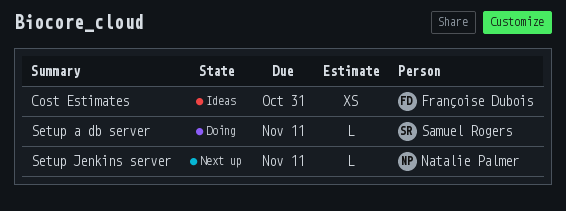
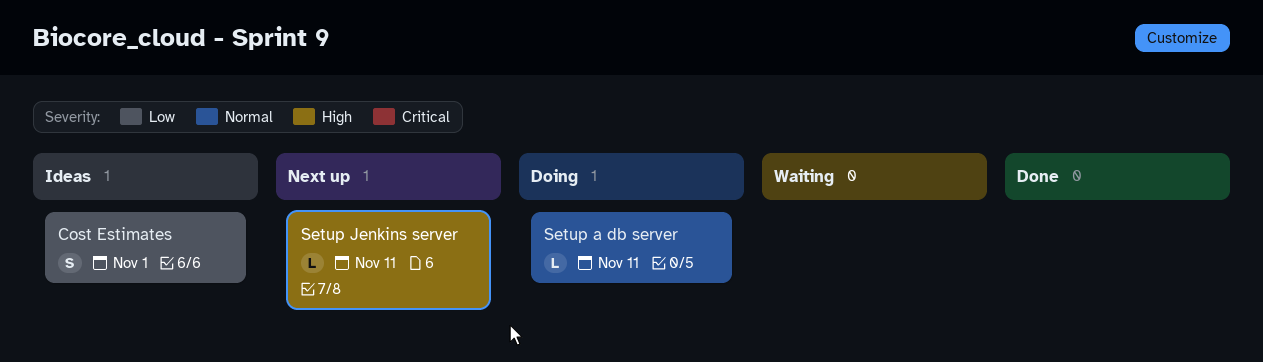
Cost Estimates, estimate: XS -> S
Cost Estimates, due: Oct 31 -> Nov 1

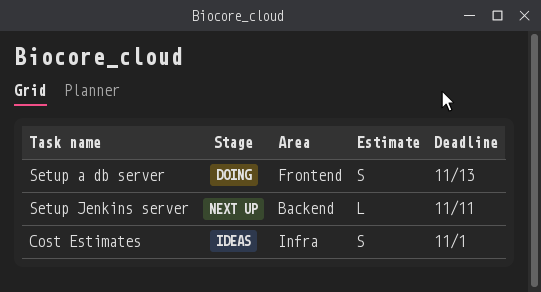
Setup a db server, estimate: L -> S
Setup a db server, due: Nov 11 -> Nov 13

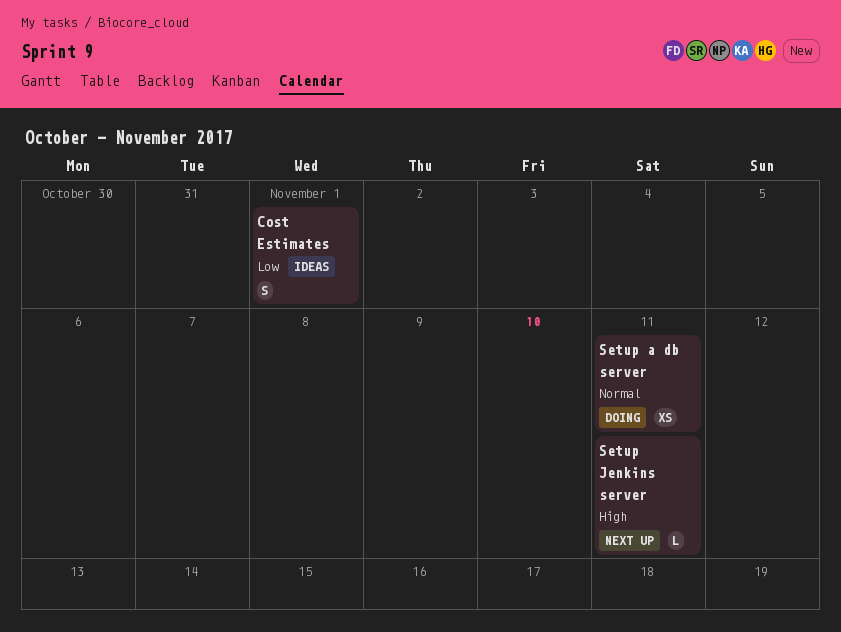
Setup a db server, estimate: S -> XS
Setup a db server, due: Nov 13 -> Nov 11

